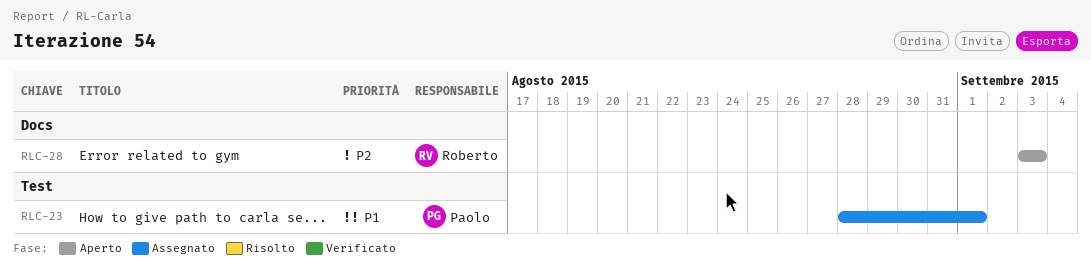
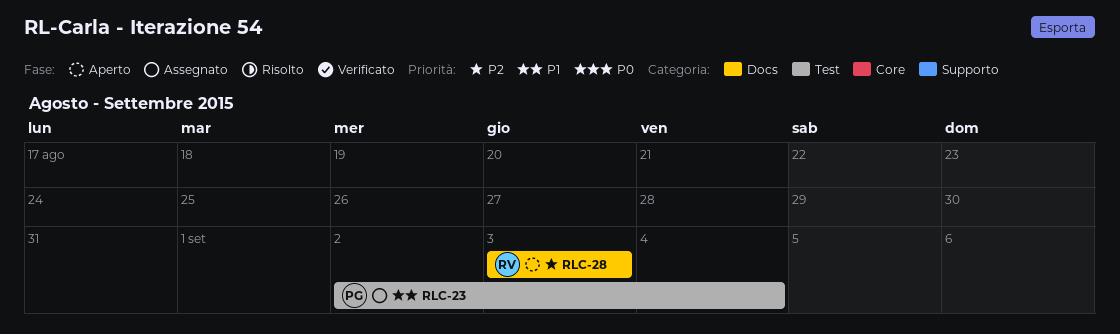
RLC-23, start: Aug 28 -> Sep 2
RLC-23, due: Sep 1 -> Sep 4

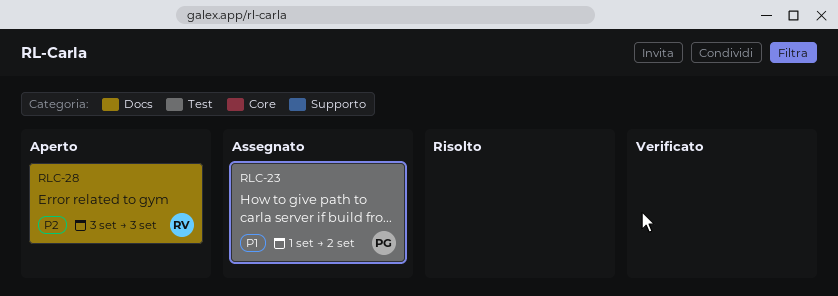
RLC-23, start: Sep 2 -> Sep 1
RLC-23, due: Sep 4 -> Sep 2

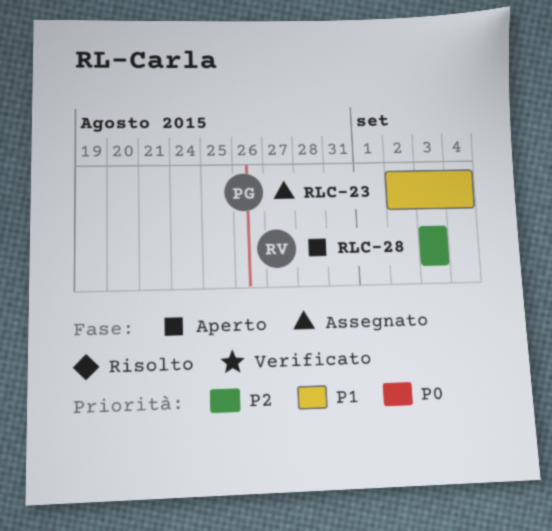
RLC-23, start: Sep 1 -> Sep 2
RLC-23, due: Sep 2 -> Sep 4

